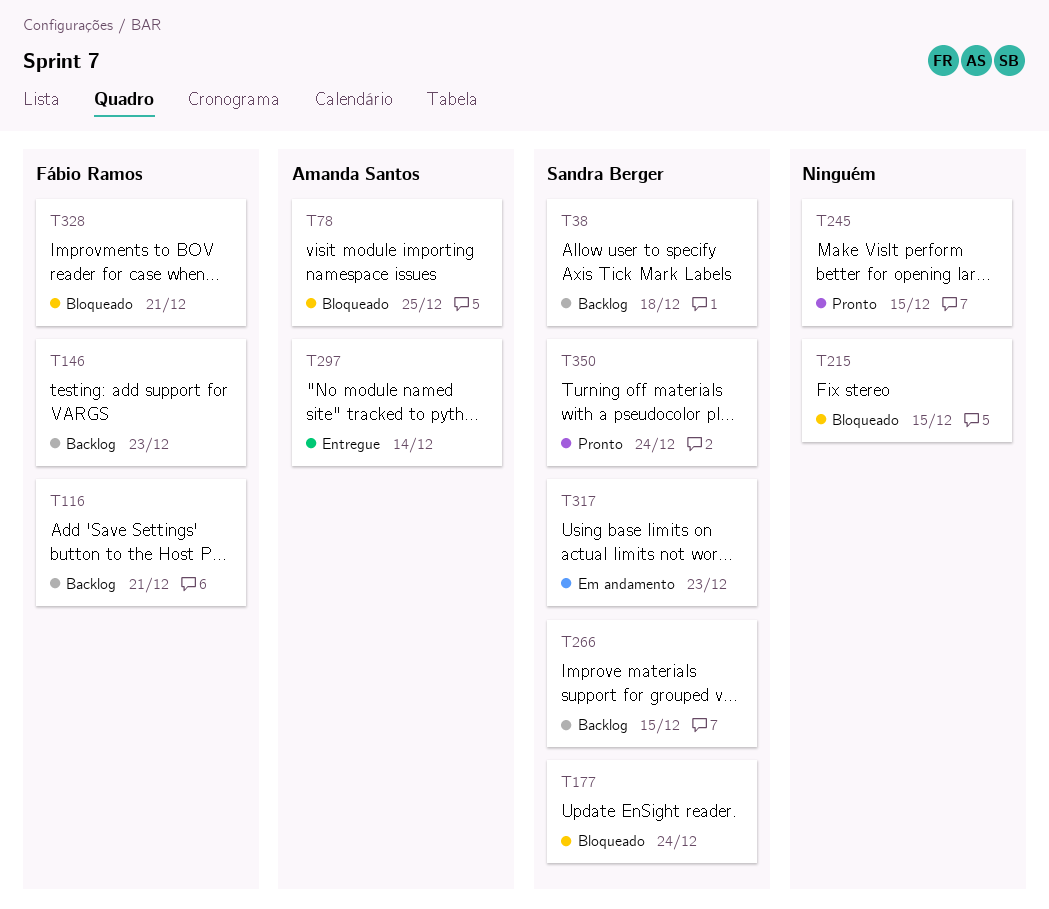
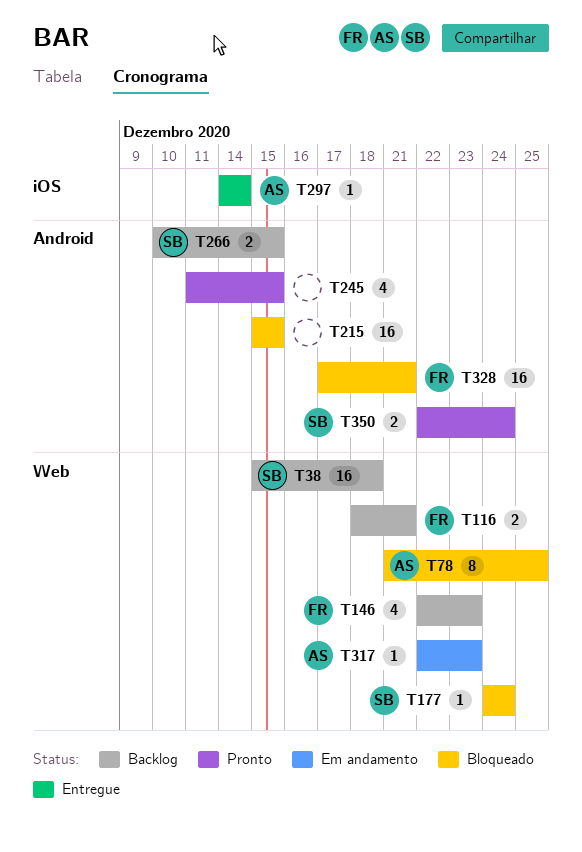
T317, owner: Sandra Berger -> Amanda Santos

